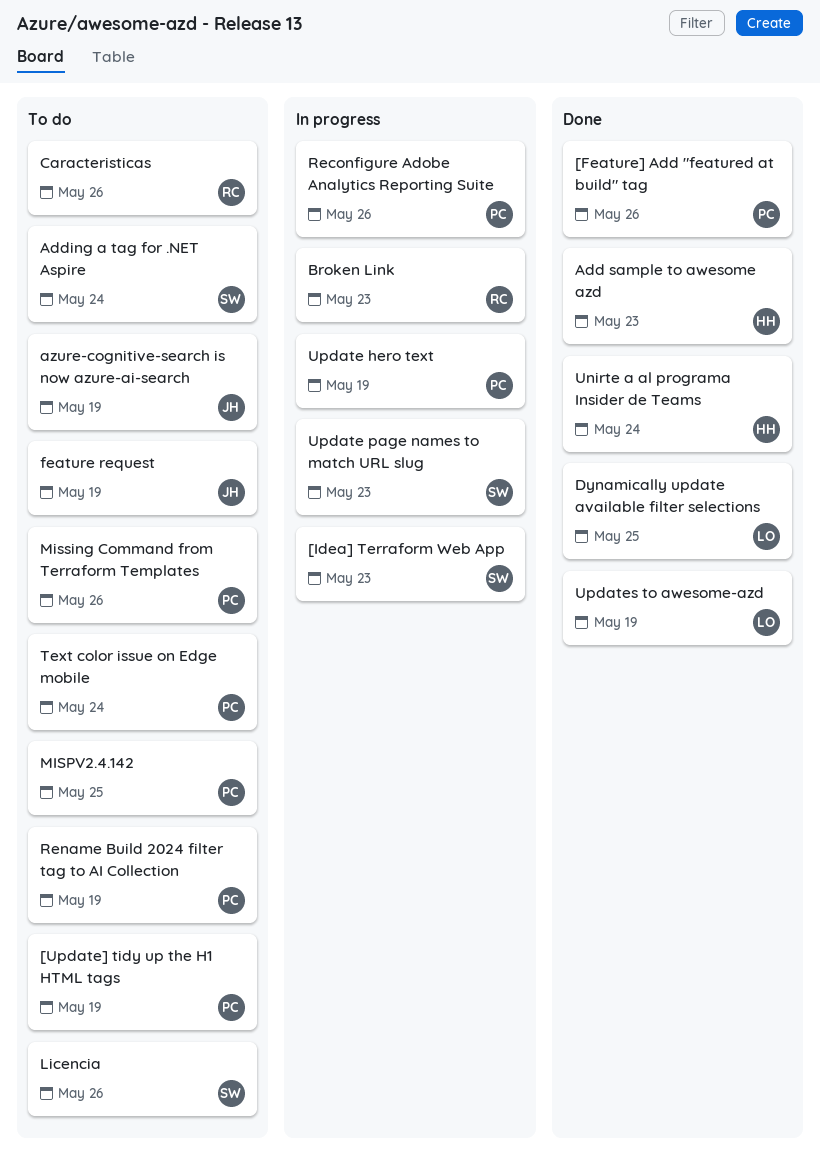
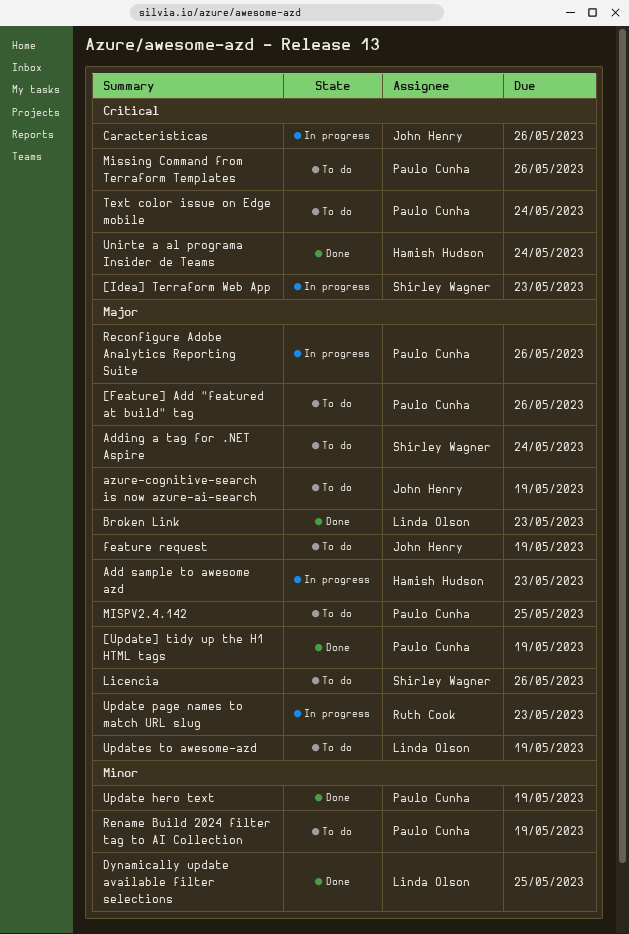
[Feature] Add "featured at build" tag, status: Done -> To do
[Update] tidy up the H1 HTML tags, status: To do -> Done
Add sample to awesome azd, status: Done -> In progress
Broken Link, status: In progress -> Done
Broken Link, owner: Ruth Cook -> Linda Olson
Caracteristicas, status: To do -> In progress
Caracteristicas, owner: Ruth Cook -> John Henry
Update hero text, status: In progress -> Done
Update page names to match URL slug, owner: Shirley Wagner -> Ruth Cook
Updates to awesome-azd, status: Done -> To do

